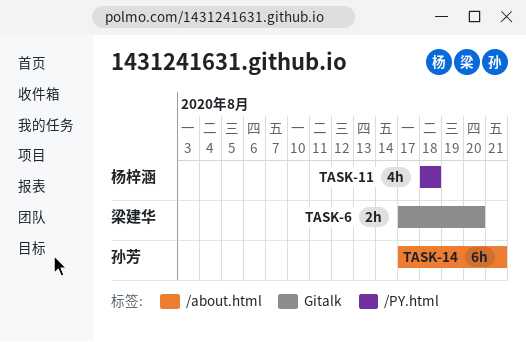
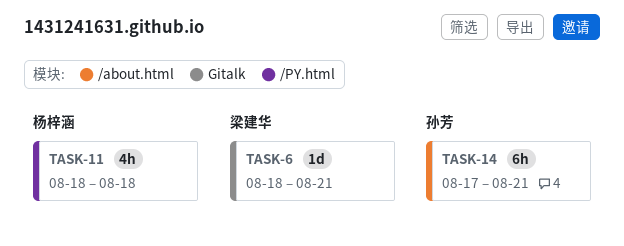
TASK-6, estimate: 2h -> 1d
TASK-6, start: Aug 17 -> Aug 18
TASK-6, due: Aug 20 -> Aug 21

